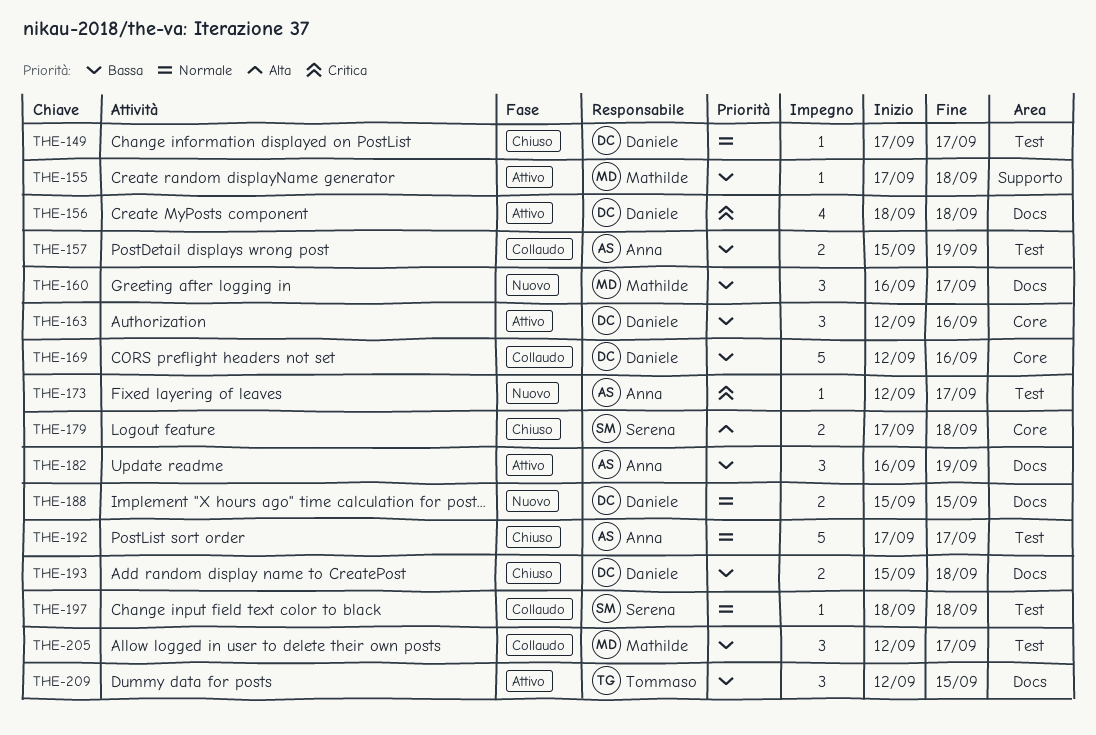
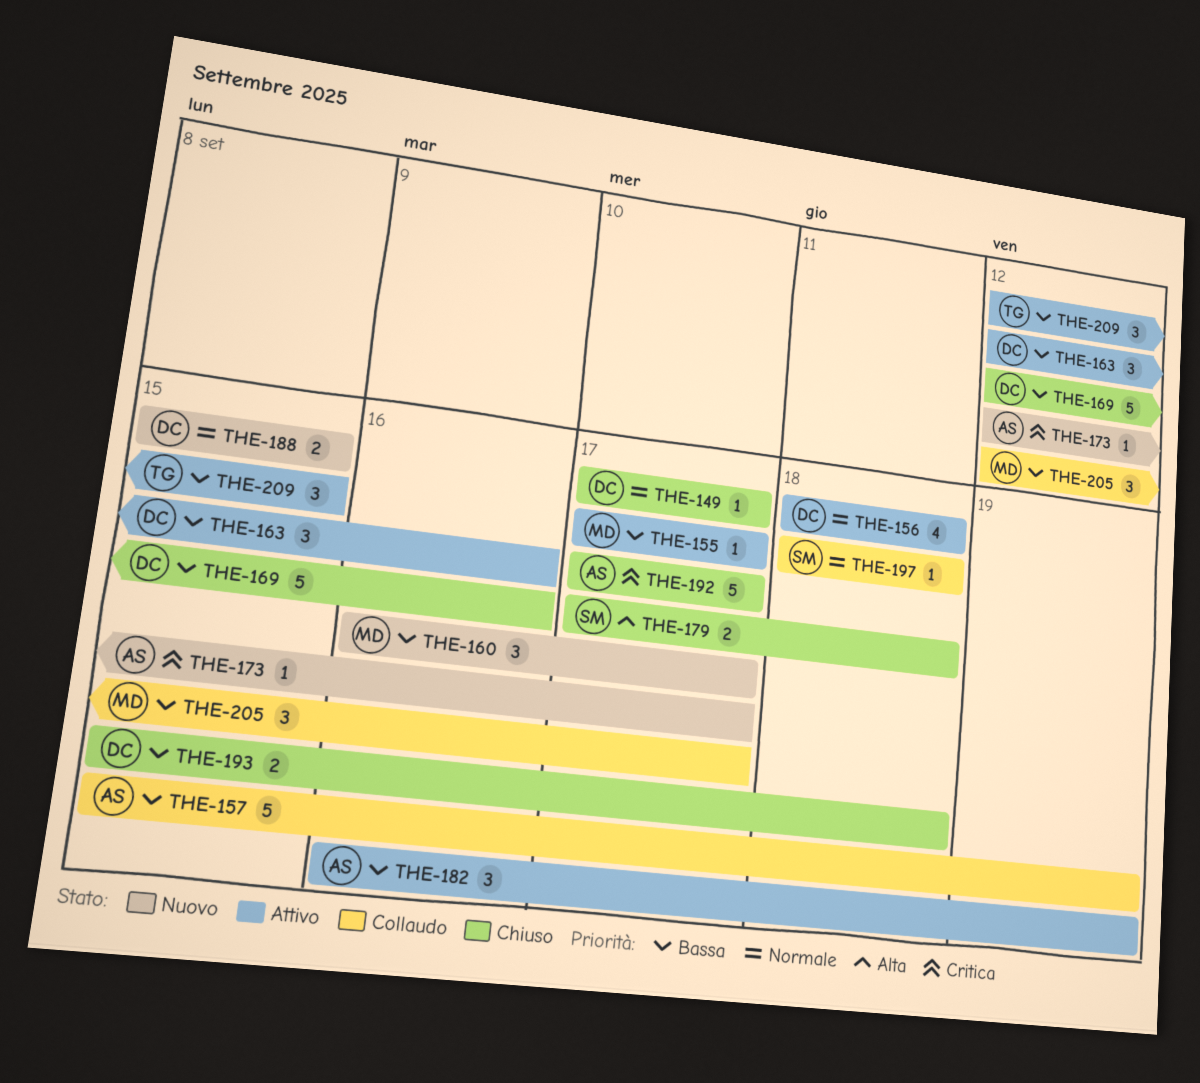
THE-155, due: Sep 18 -> Sep 17
THE-156, priority: Critica -> Normale
THE-157, estimate: 2 -> 5
THE-169, status: Collaudo -> Chiuso
THE-192, priority: Normale -> Critica

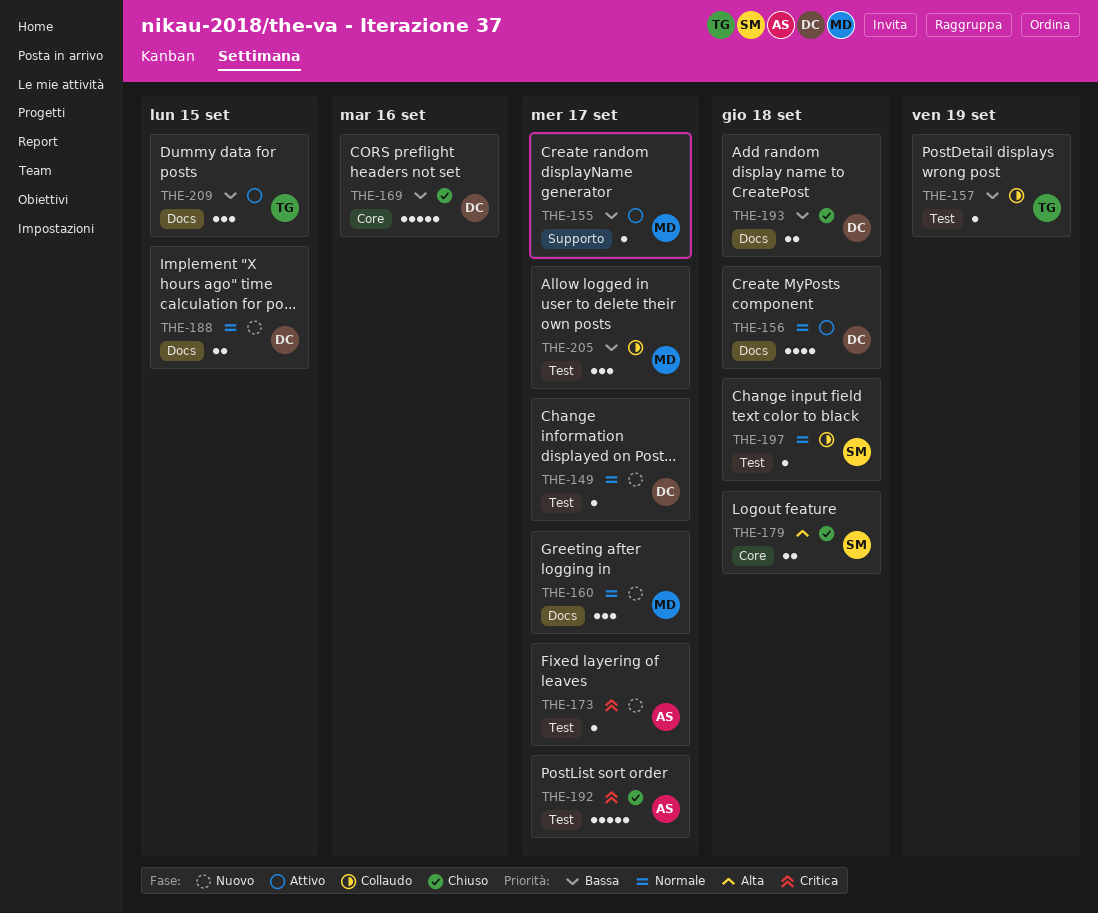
THE-149, status: Chiuso -> Nuovo
THE-157, owner: AS -> TG
THE-157, estimate: 5 -> 1
THE-160, priority: Bassa -> Normale
THE-163: present -> none
THE-182: present -> none

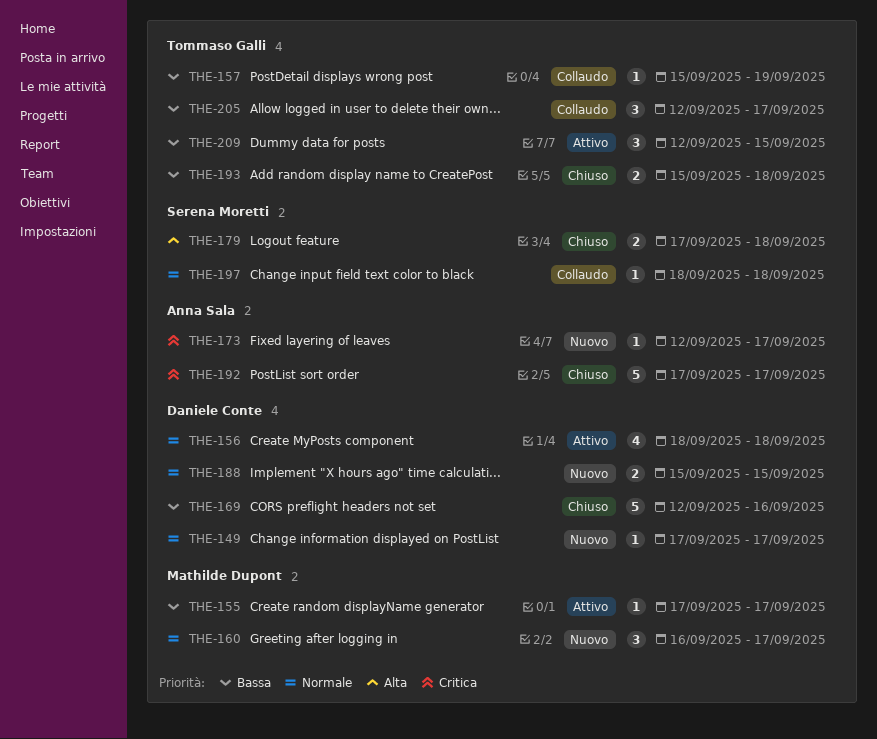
THE-193, owner: Daniele Conte -> Tommaso Galli
THE-205, owner: Mathilde Dupont -> Tommaso Galli

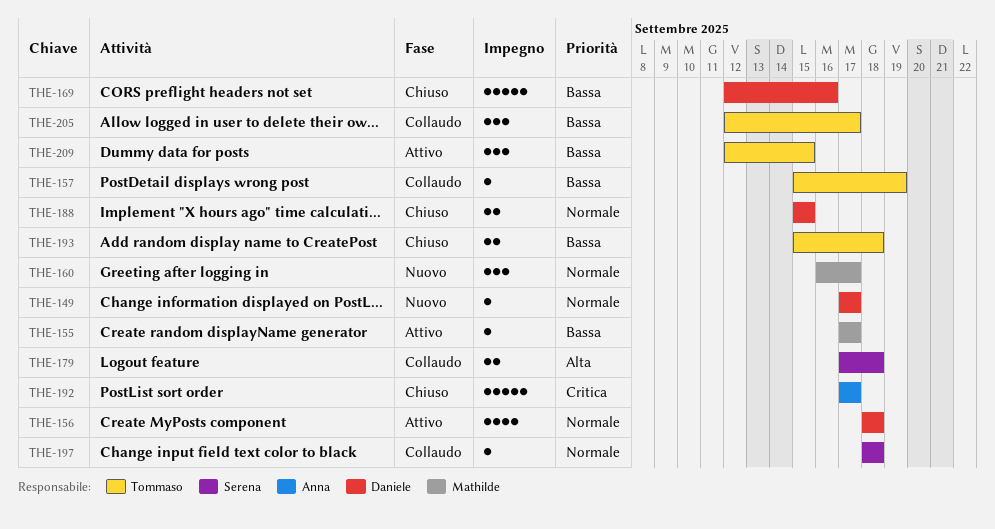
THE-173: present -> none
THE-179, status: Chiuso -> Collaudo
THE-188, status: Nuovo -> Chiuso

